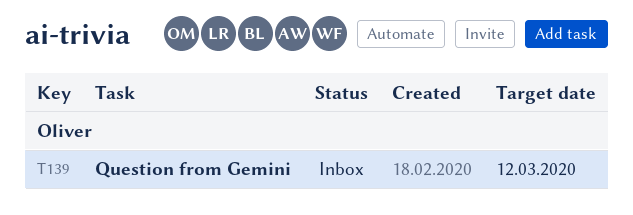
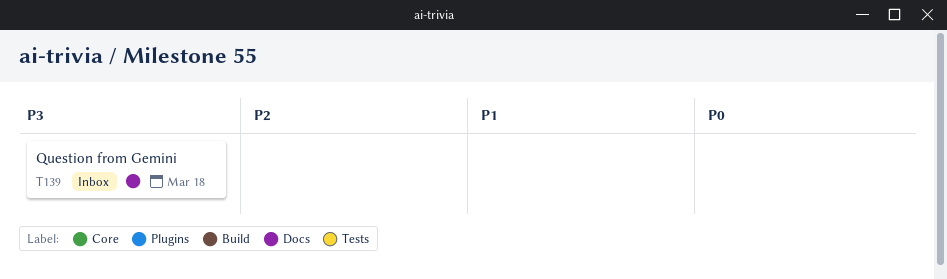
T139, due: Mar 12 -> Mar 18

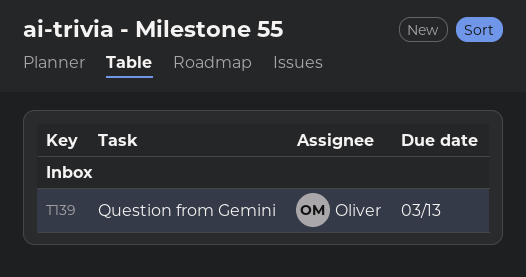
T139, due: Mar 18 -> Mar 13

